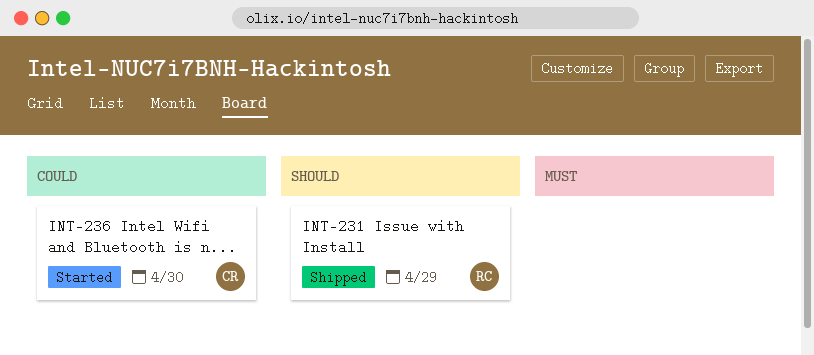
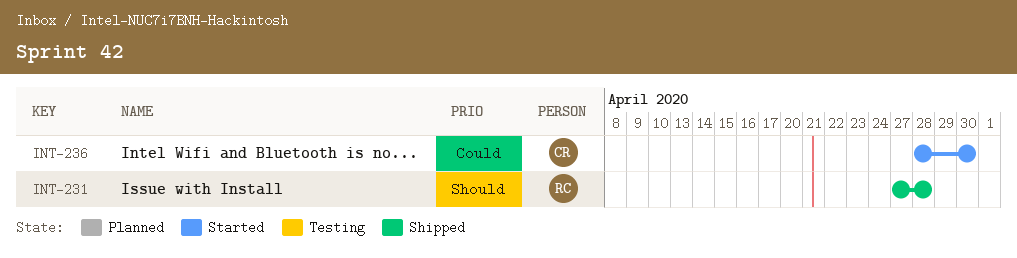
INT-231, due: Apr 29 -> Apr 28

